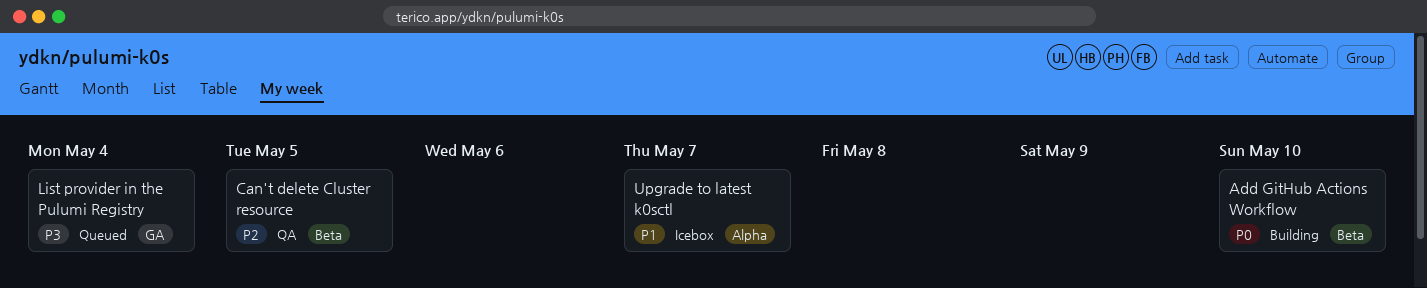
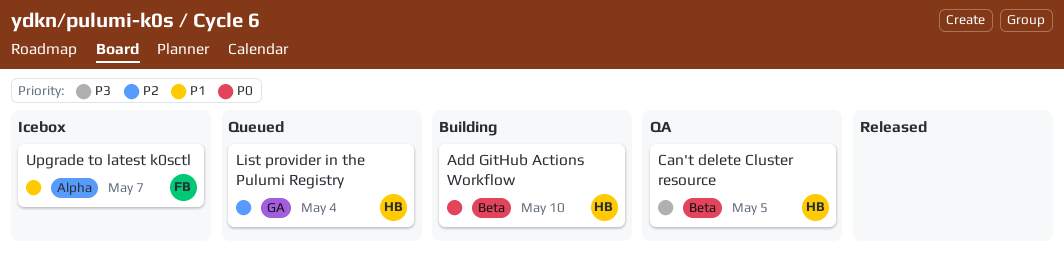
Can't delete Cluster resource, priority: P2 -> P3
List provider in the Pulumi Registry, priority: P3 -> P2

